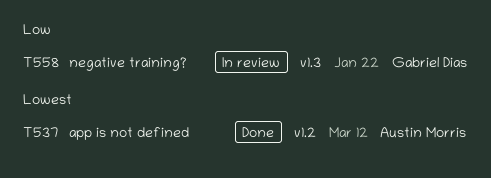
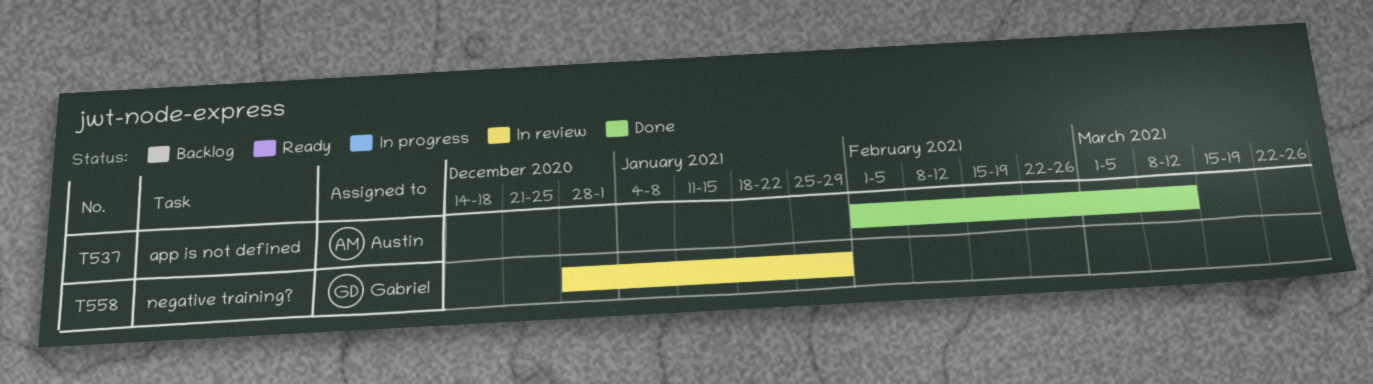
T558, due: Jan 22 -> Jan 29

